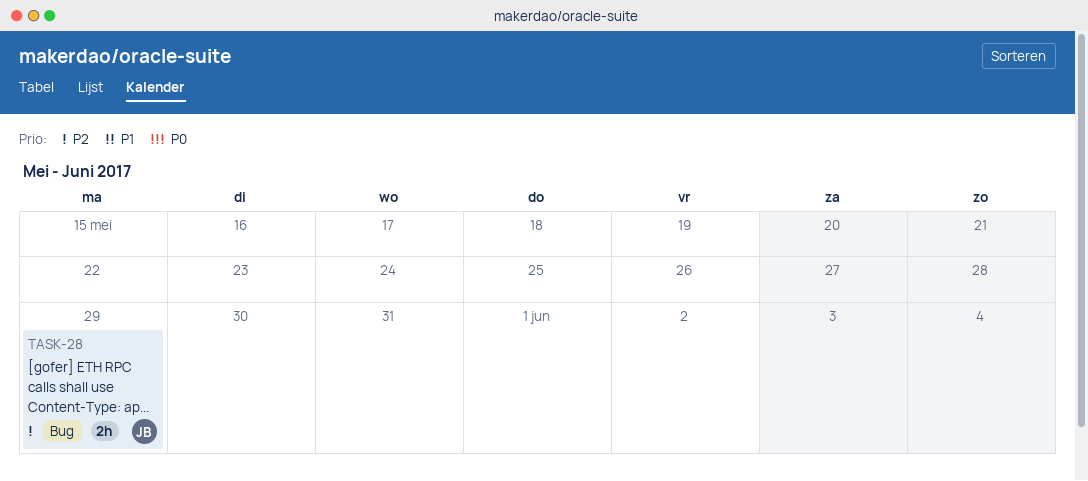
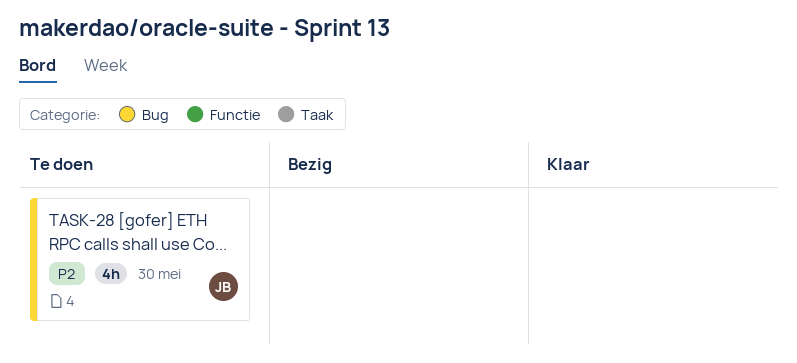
TASK-28, estimate: 2h -> 4h
TASK-28, due: May 29 -> May 30

